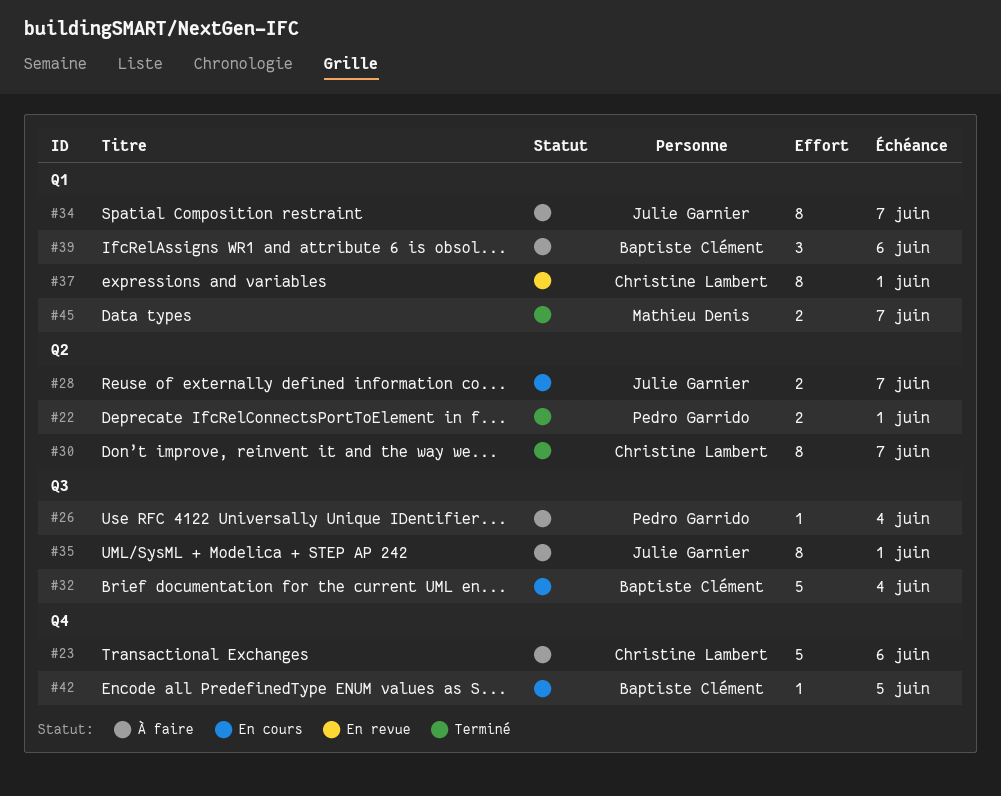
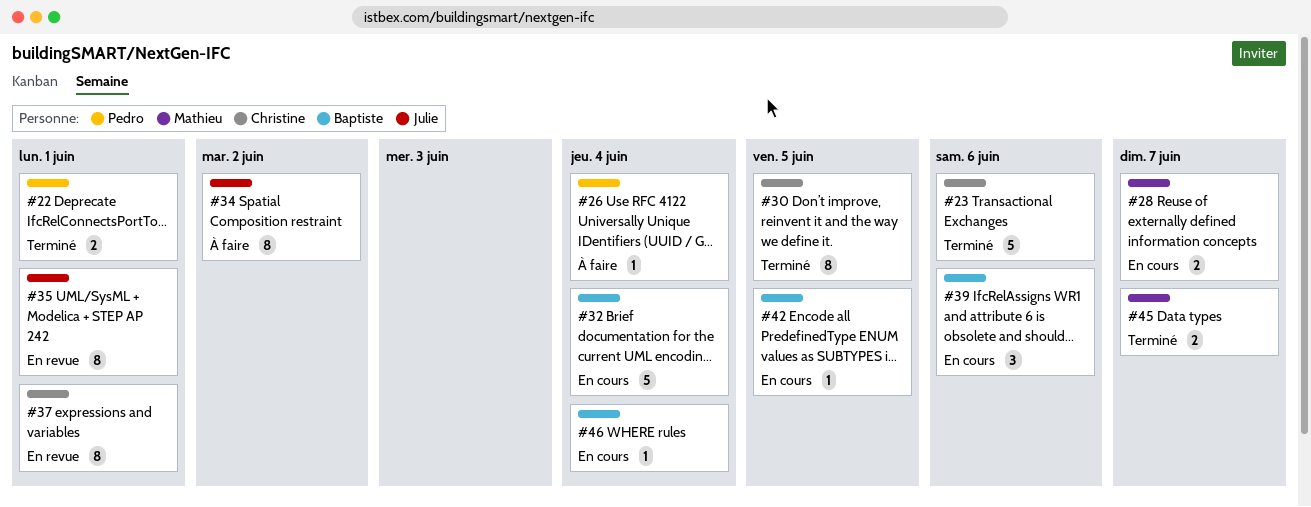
#23, status: À faire -> Terminé
#28, owner: Julie Garnier -> Mathieu Denis
#30, due: Jun 7 -> Jun 5
#34, due: Jun 7 -> Jun 2
#35, status: À faire -> En revue
#39, status: À faire -> En cours
#46: none -> present

